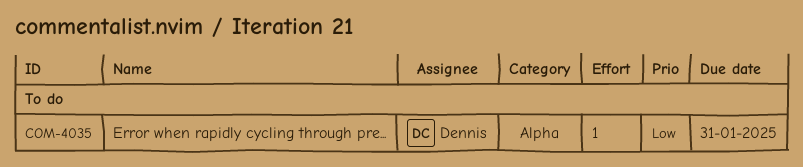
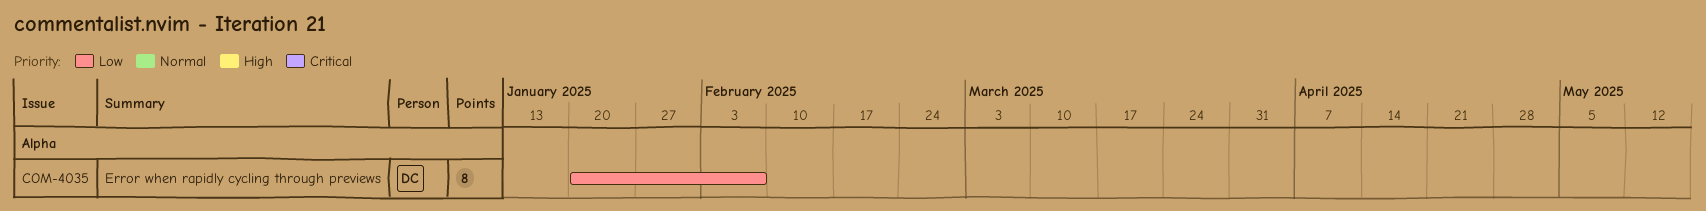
COM-4035, estimate: 1 -> 8
COM-4035, due: Jan 31 -> Feb 7

